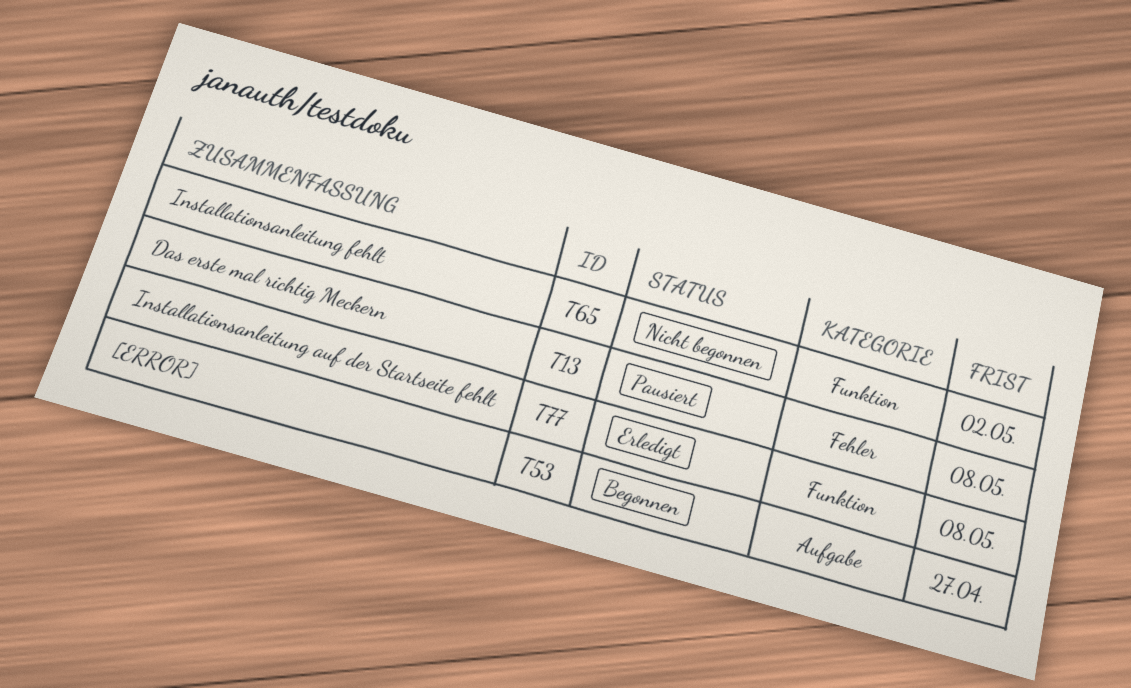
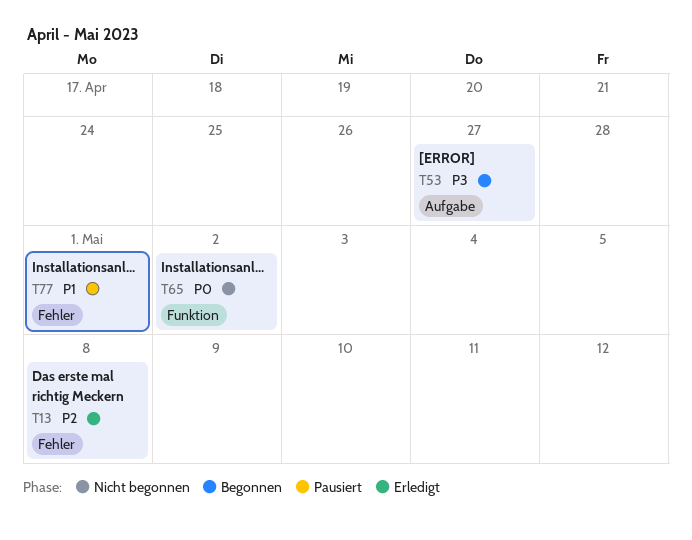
T13, status: Pausiert -> Erledigt
T77, status: Erledigt -> Pausiert
T77, label: Funktion -> Fehler
T77, due: May 8 -> May 1

